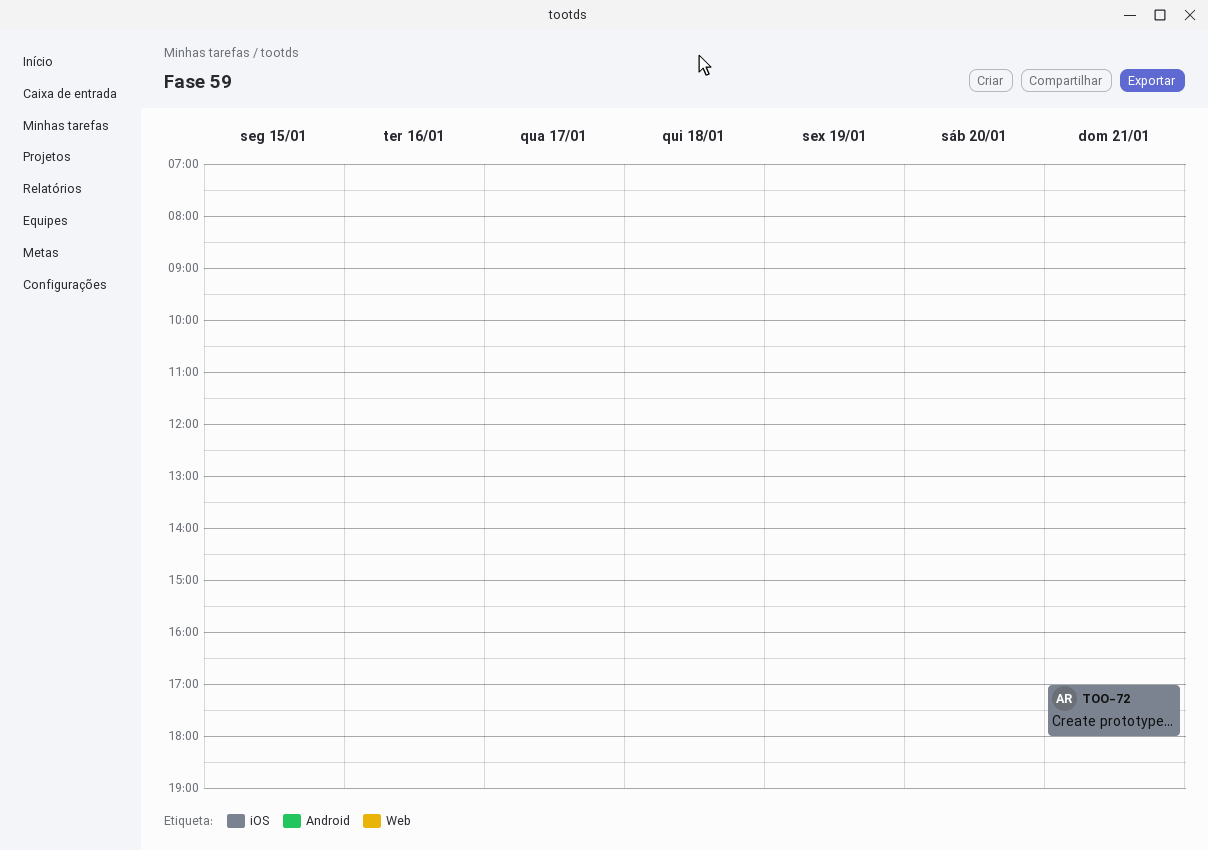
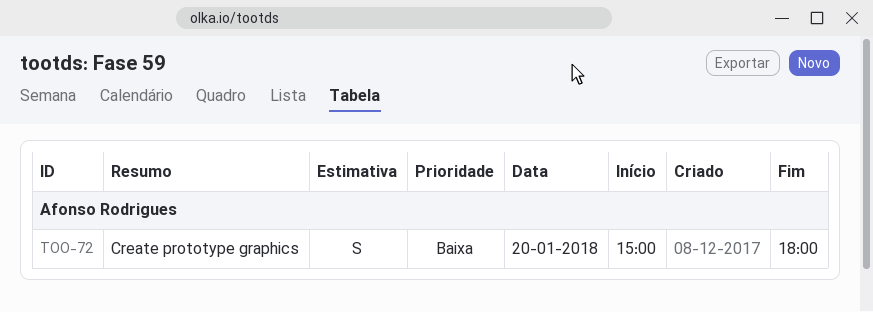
TOO-72, day: Jan 21 -> Jan 20
TOO-72, begins: 17:00 -> 15:00

